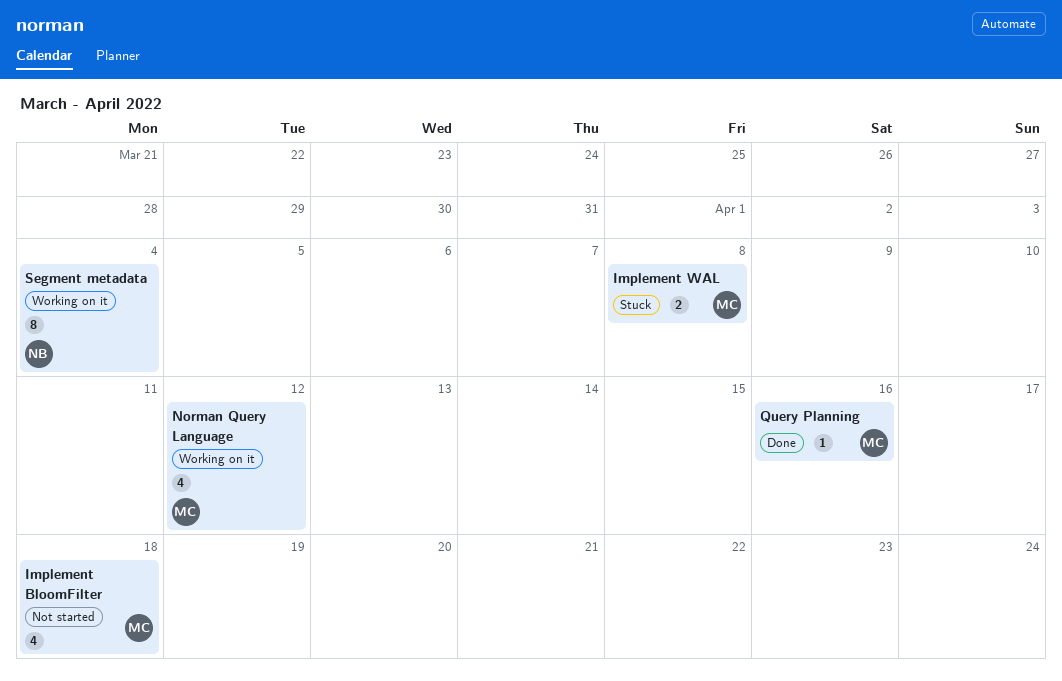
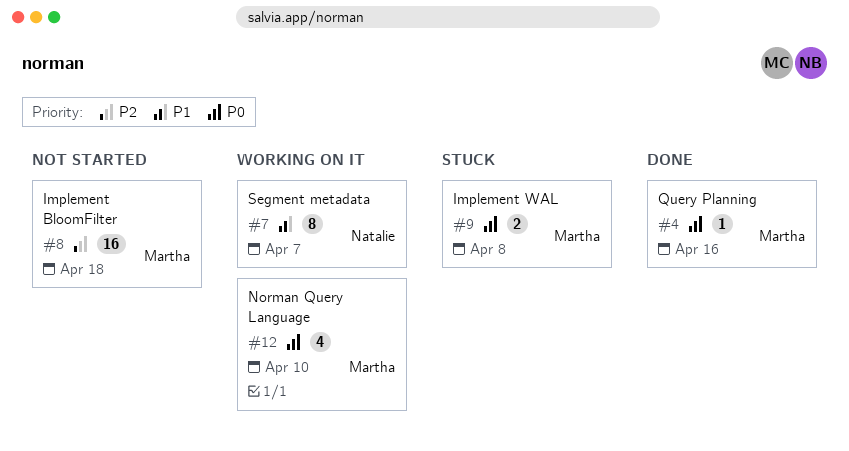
Implement BloomFilter, estimate: 4 -> 16
Norman Query Language, due: Apr 12 -> Apr 10
Segment metadata, due: Apr 4 -> Apr 7

